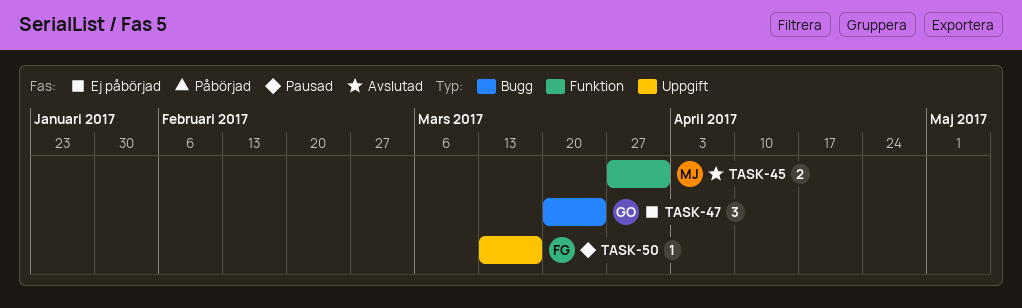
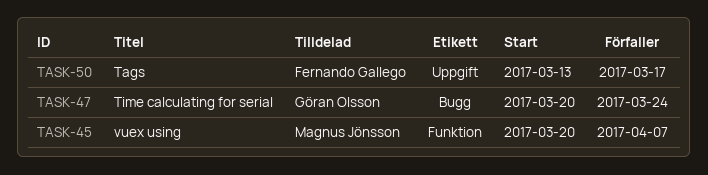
TASK-45, start: Mar 27 -> Mar 20
TASK-45, due: Mar 31 -> Apr 7

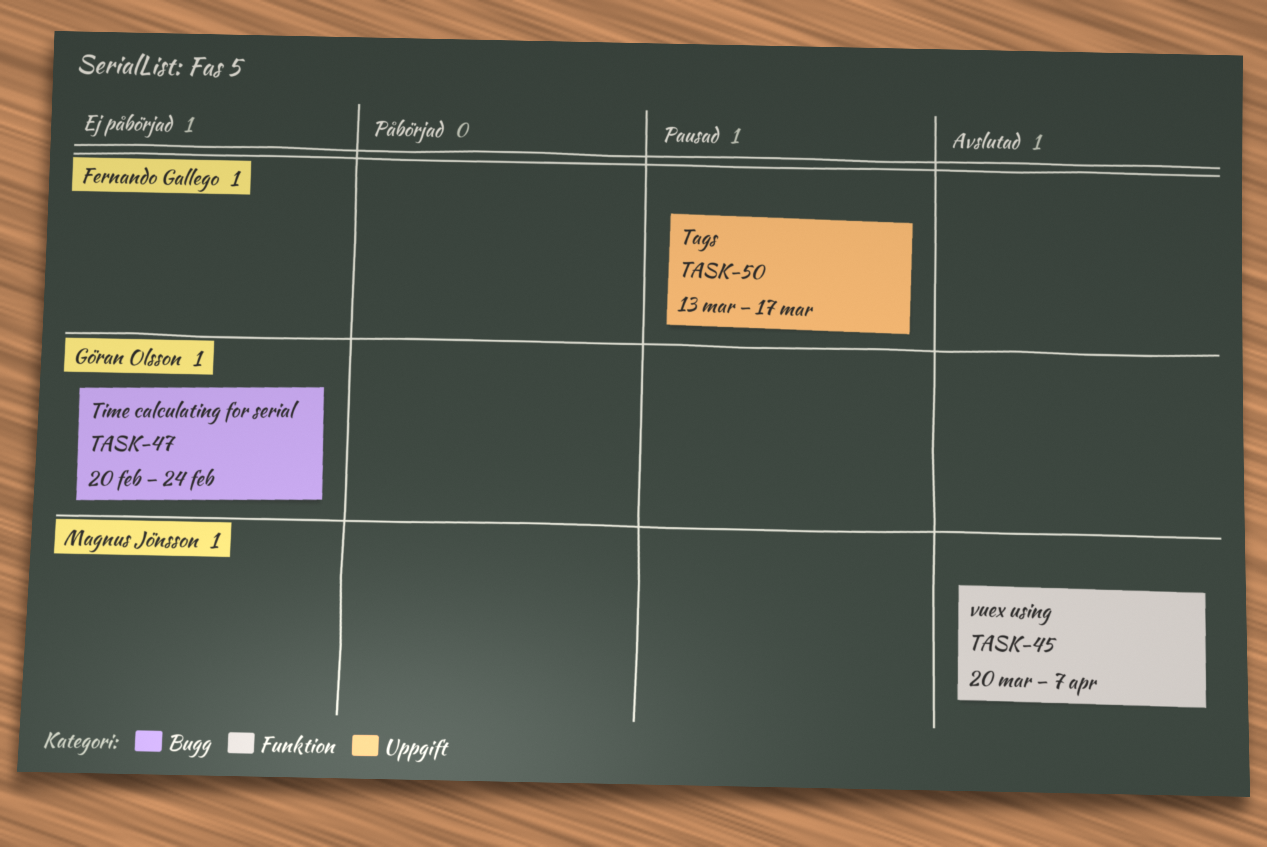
TASK-47, start: Mar 20 -> Feb 20
TASK-47, due: Mar 24 -> Feb 24

